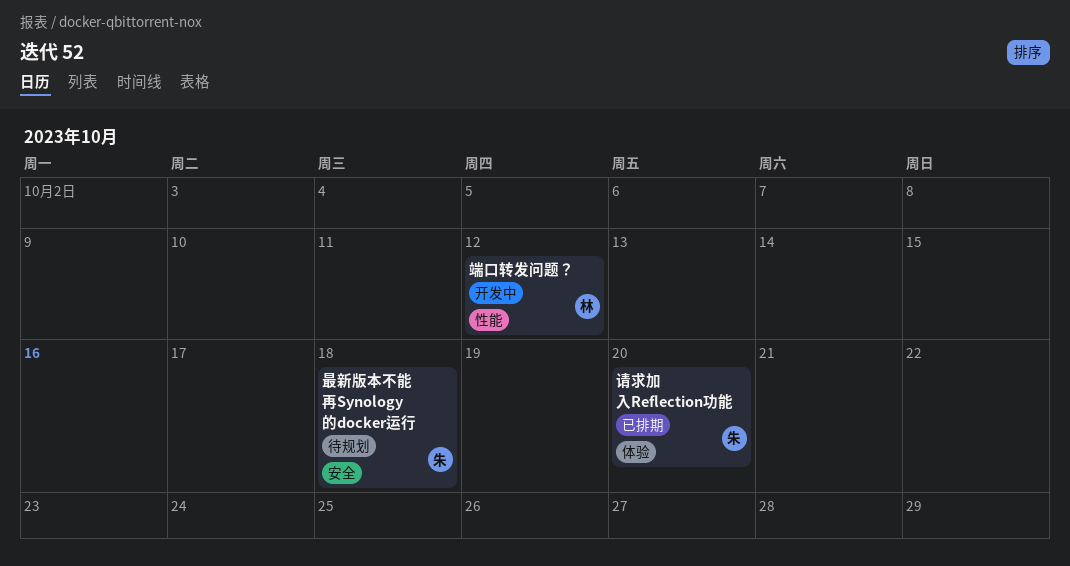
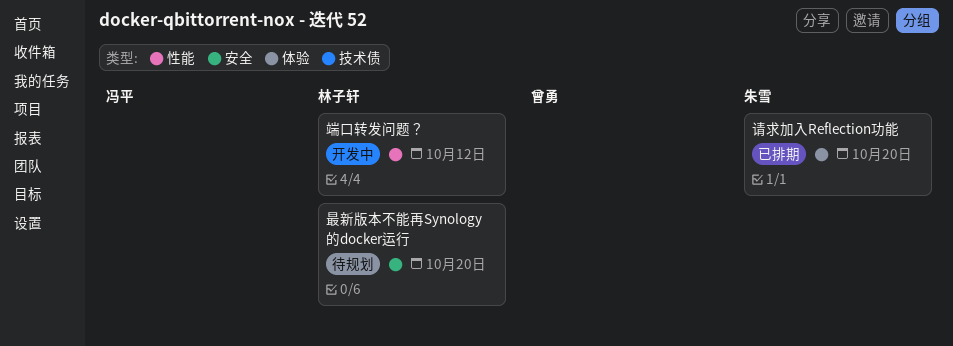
最新版本不能再Synology的docker运行, owner: 朱雪 -> 林子轩
最新版本不能再Synology的docker运行, due: Oct 18 -> Oct 20

